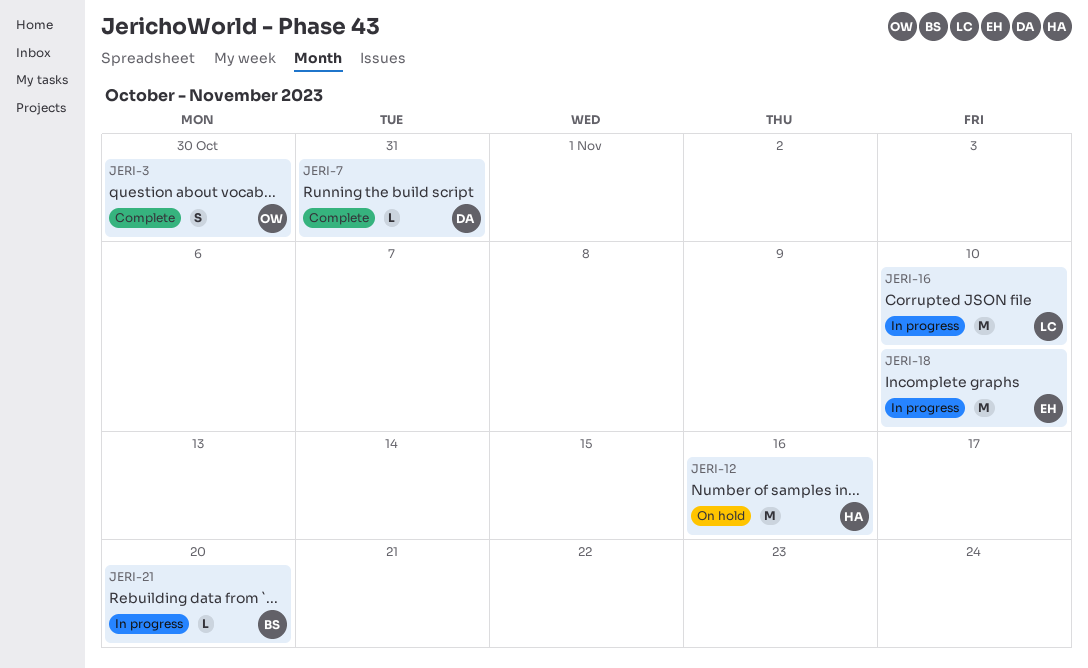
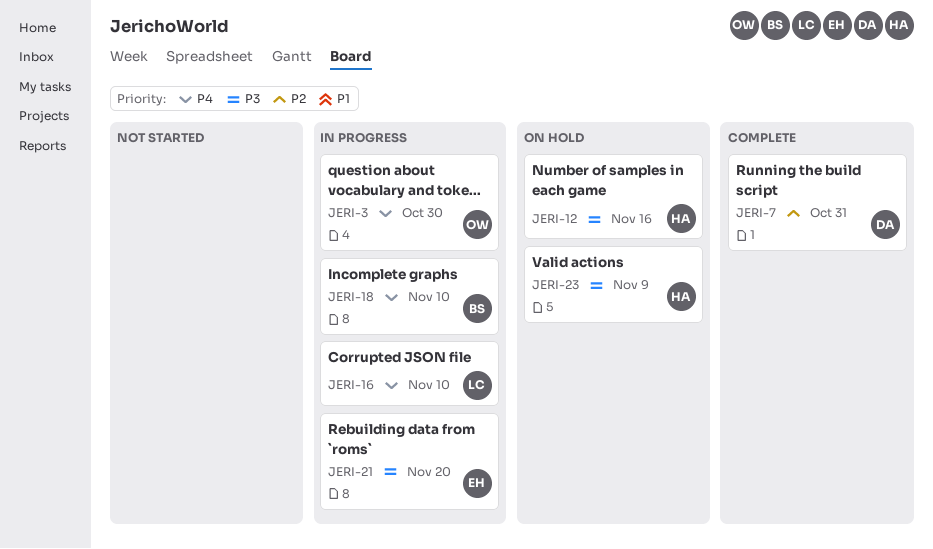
JERI-3, status: Complete -> In progress
JERI-18, owner: EH -> BS
JERI-21, owner: BS -> EH
JERI-23: none -> present

